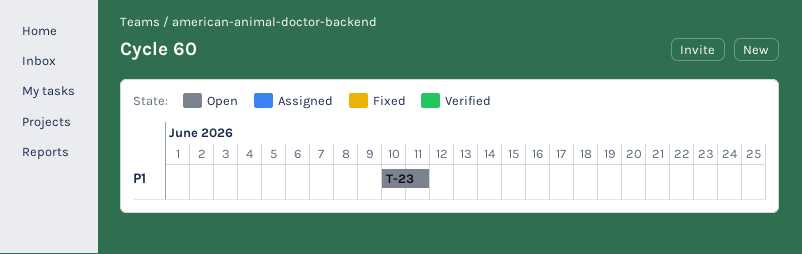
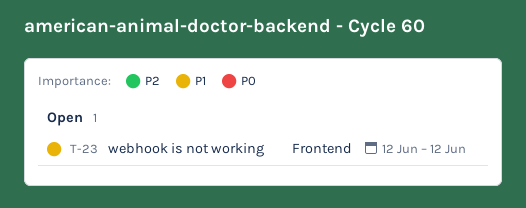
T-23, start: Jun 10 -> Jun 12
T-23, due: Jun 11 -> Jun 12

